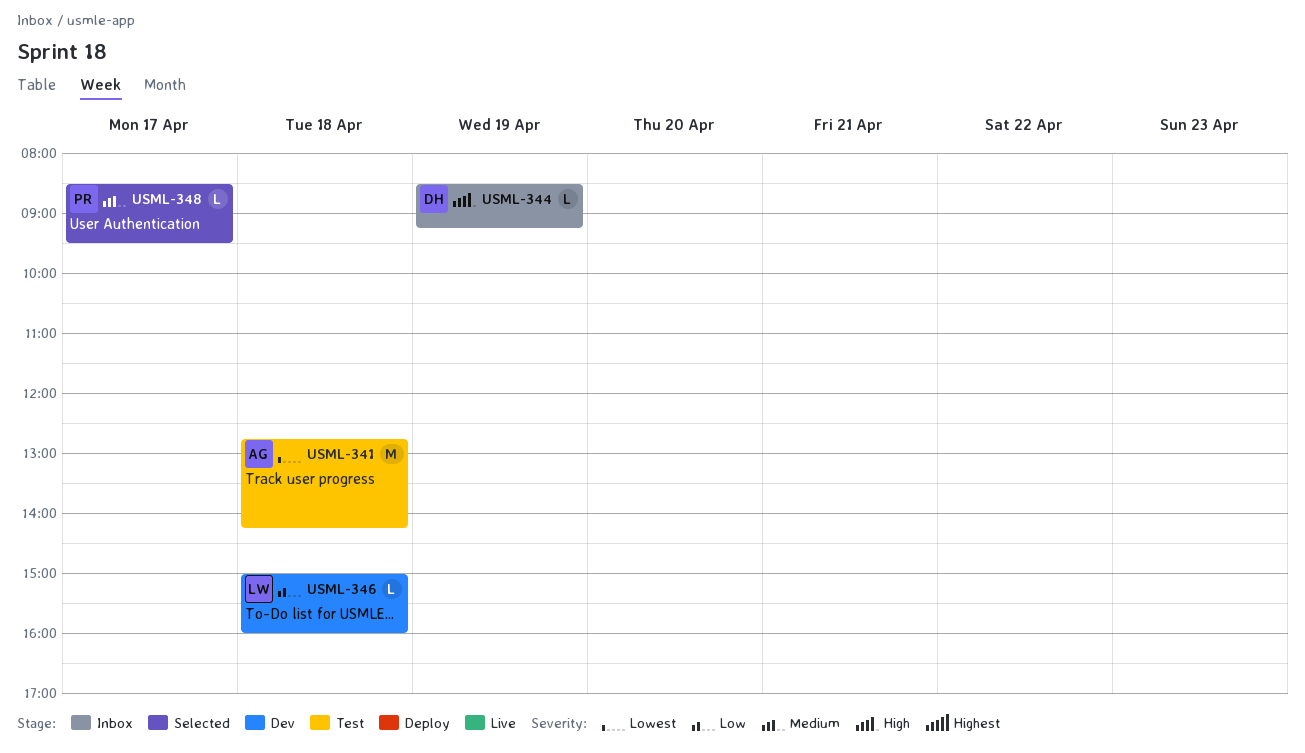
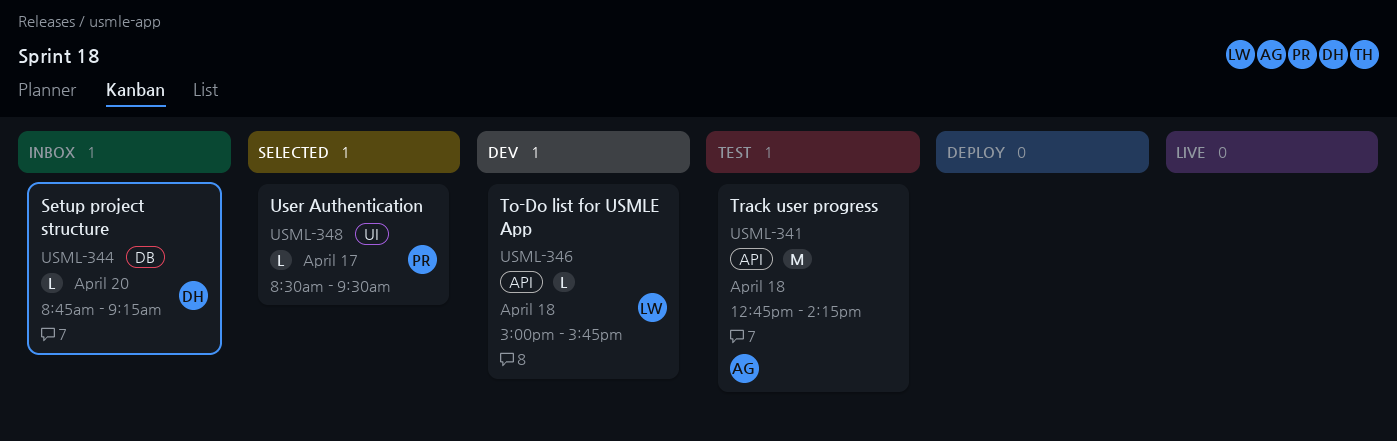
USML-344, day: Apr 19 -> Apr 20
USML-344, begins: 08:30 -> 08:45
USML-346, ends: 16:00 -> 15:45

